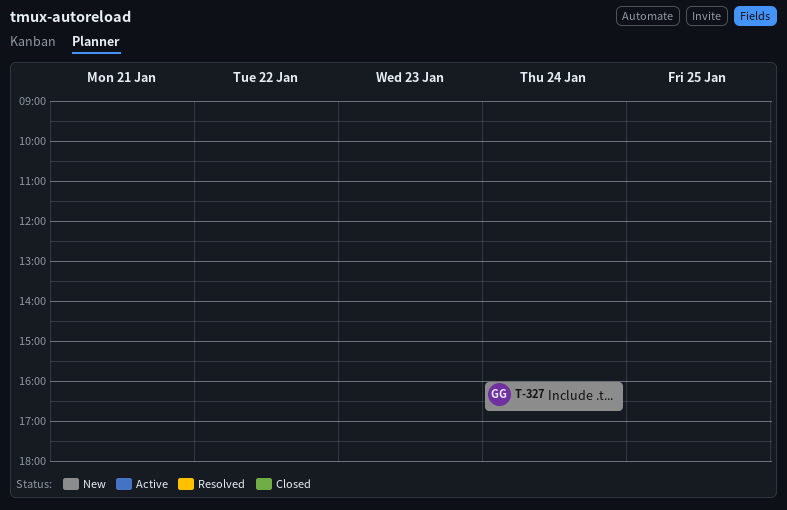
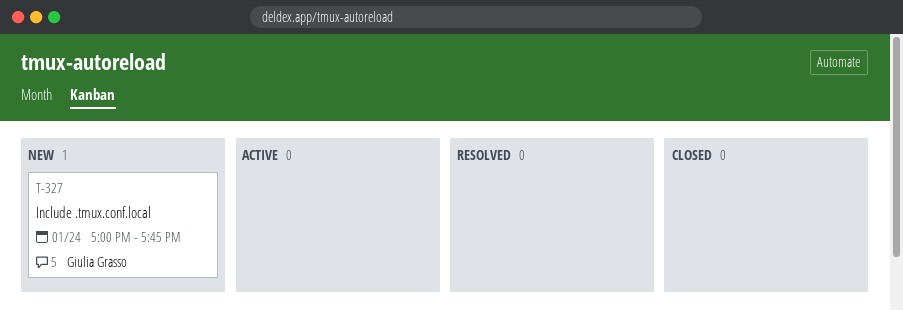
T-327, begins: 16:00 -> 17:00
T-327, ends: 16:45 -> 17:45

